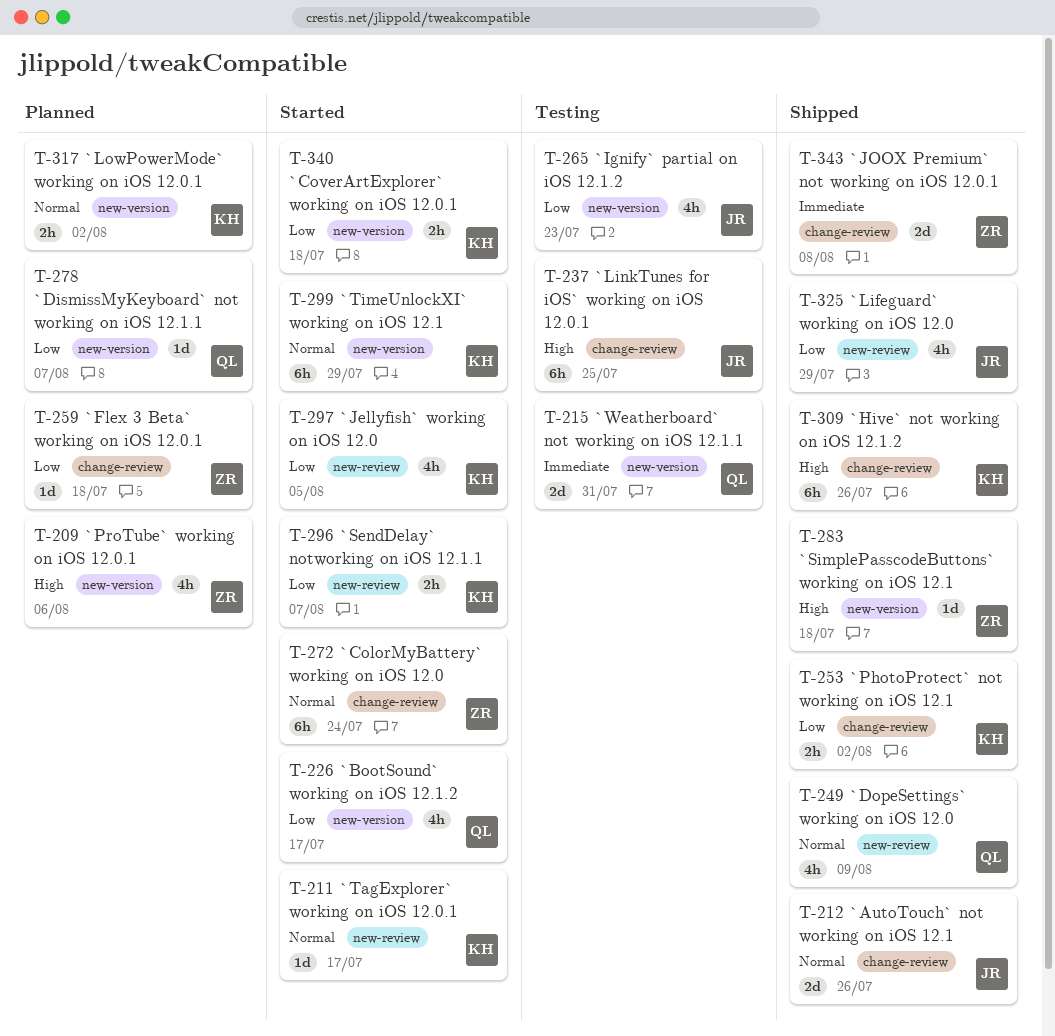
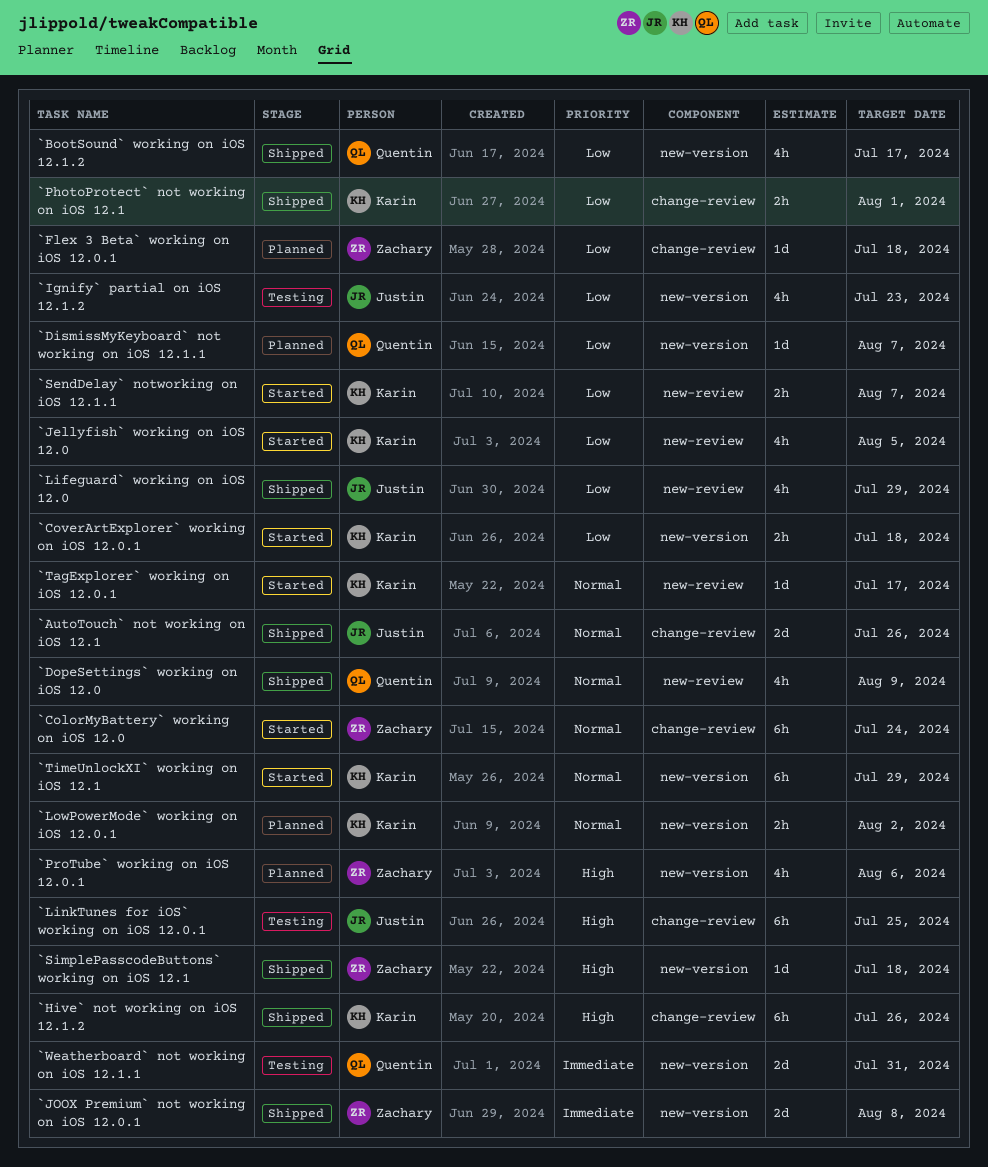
`BootSound` working on iOS 12.1.2, status: Started -> Shipped
`JOOX Premium` not working on iOS 12.0.1, label: change-review -> new-version
`PhotoProtect` not working on iOS 12.1, due: Aug 2 -> Aug 1

